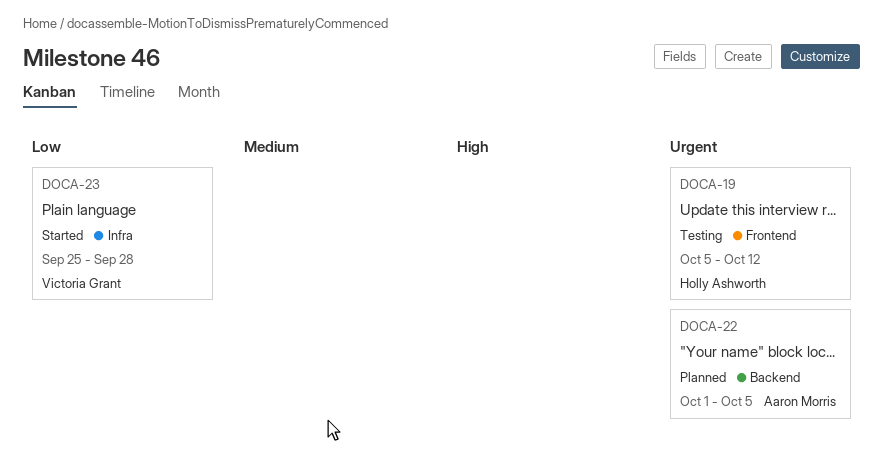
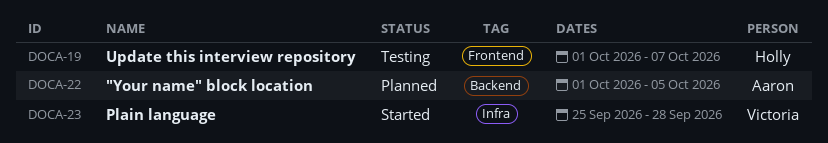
DOCA-19, start: Oct 5 -> Oct 1
DOCA-19, due: Oct 12 -> Oct 7

